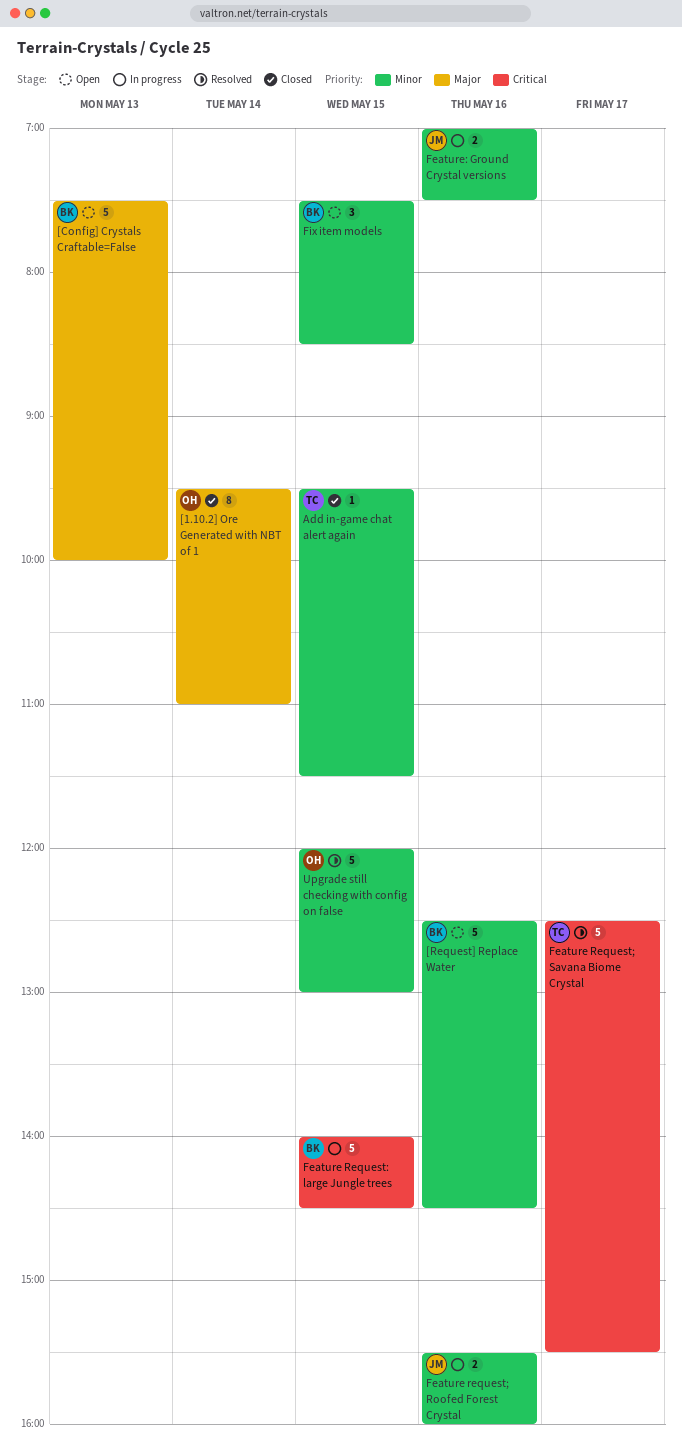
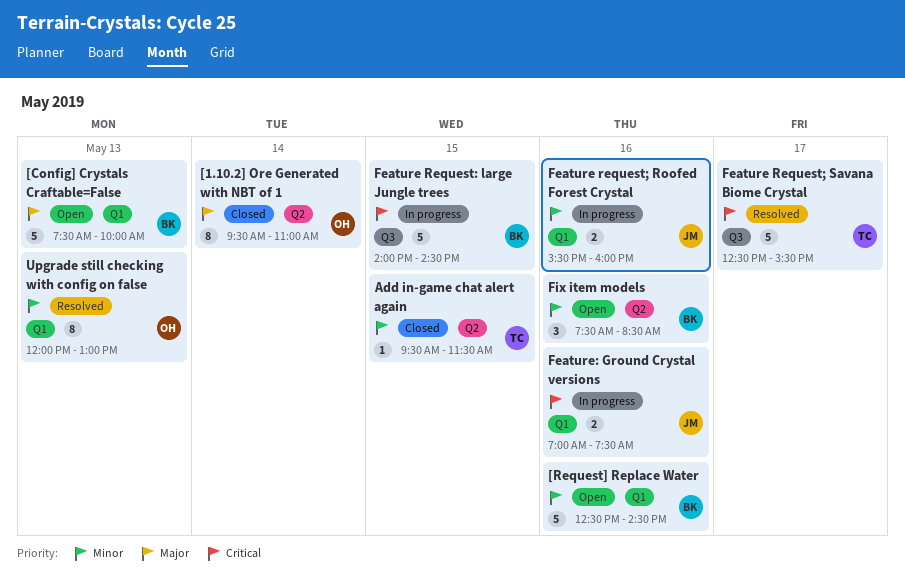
Feature: Ground Crystal versions, priority: Minor -> Critical
Fix item models, day: May 15 -> May 16
Upgrade still checking with config on false, estimate: 5 -> 8
Upgrade still checking with config on false, day: May 15 -> May 13

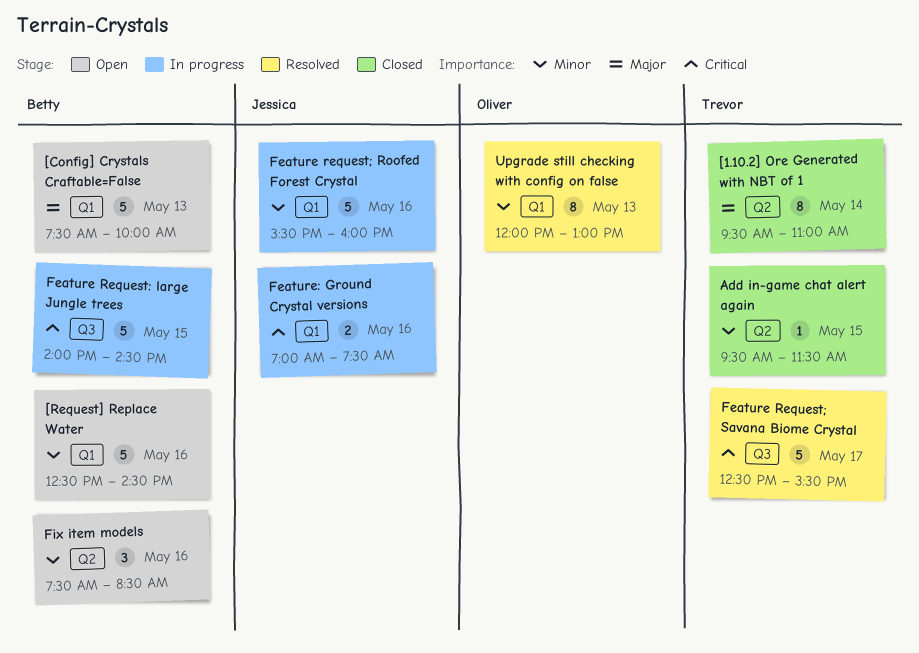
[1.10.2] Ore Generated with NBT of 1, owner: Oliver -> Trevor
Feature request; Roofed Forest Crystal, estimate: 2 -> 5

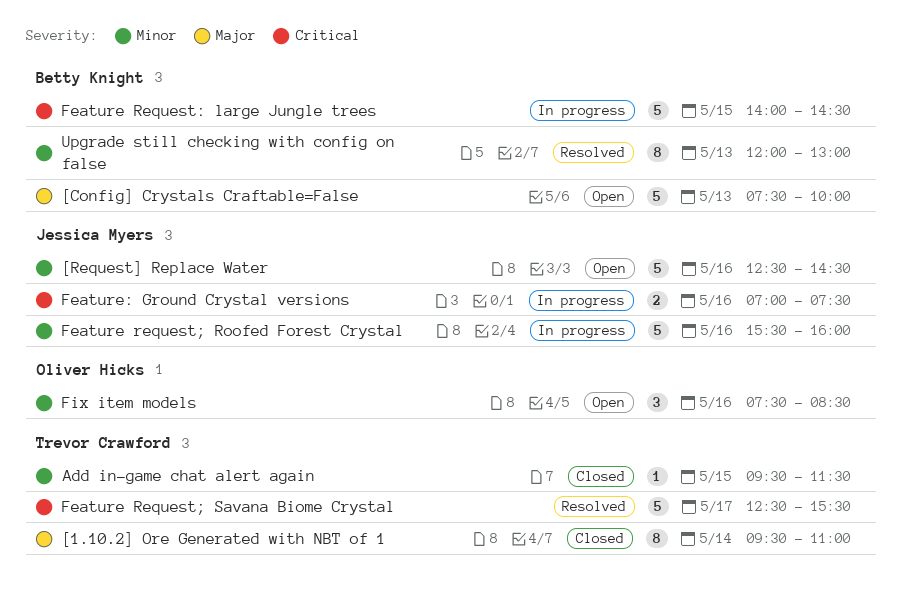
[Request] Replace Water, owner: Betty Knight -> Jessica Myers
Fix item models, owner: Betty Knight -> Oliver Hicks
Upgrade still checking with config on false, owner: Oliver Hicks -> Betty Knight

